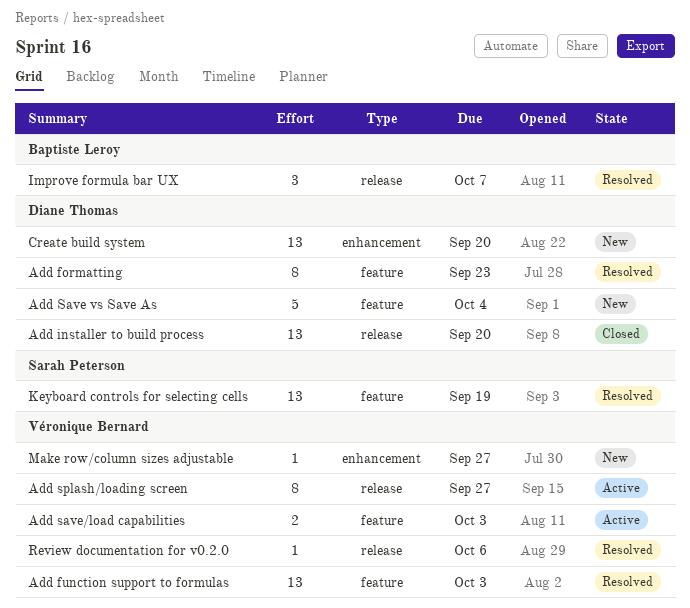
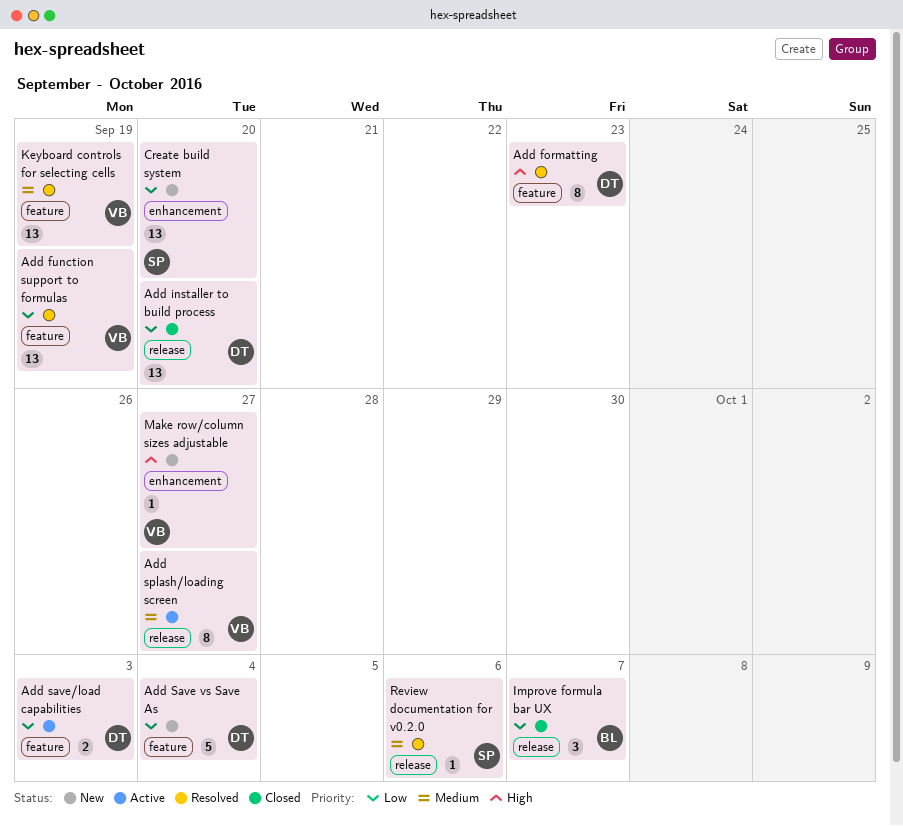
Add function support to formulas, due: Oct 3 -> Sep 19
Add save/load capabilities, owner: Véronique Bernard -> Diane Thomas
Create build system, owner: Diane Thomas -> Sarah Peterson
Improve formula bar UX, status: Resolved -> Closed
Keyboard controls for selecting cells, owner: Sarah Peterson -> Véronique Bernard
Review documentation for v0.2.0, owner: Véronique Bernard -> Sarah Peterson

